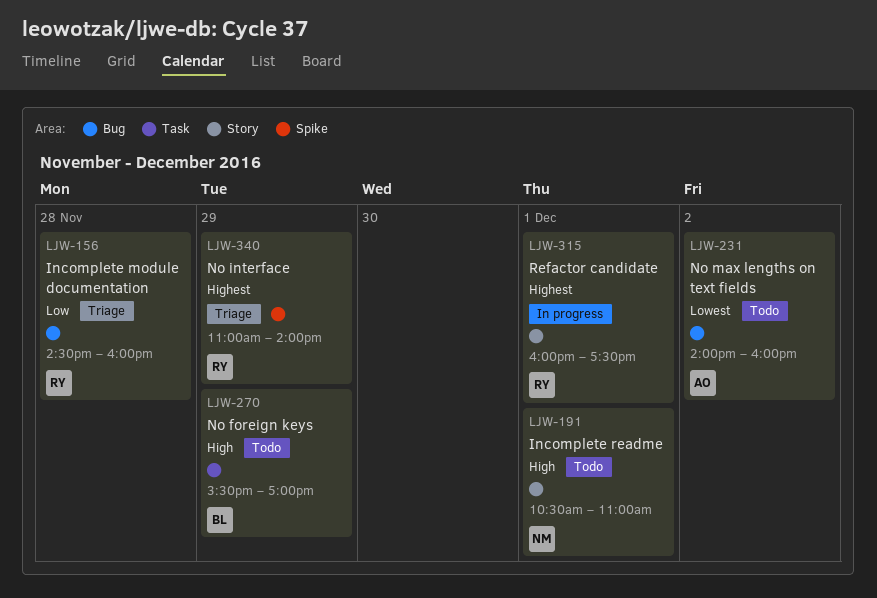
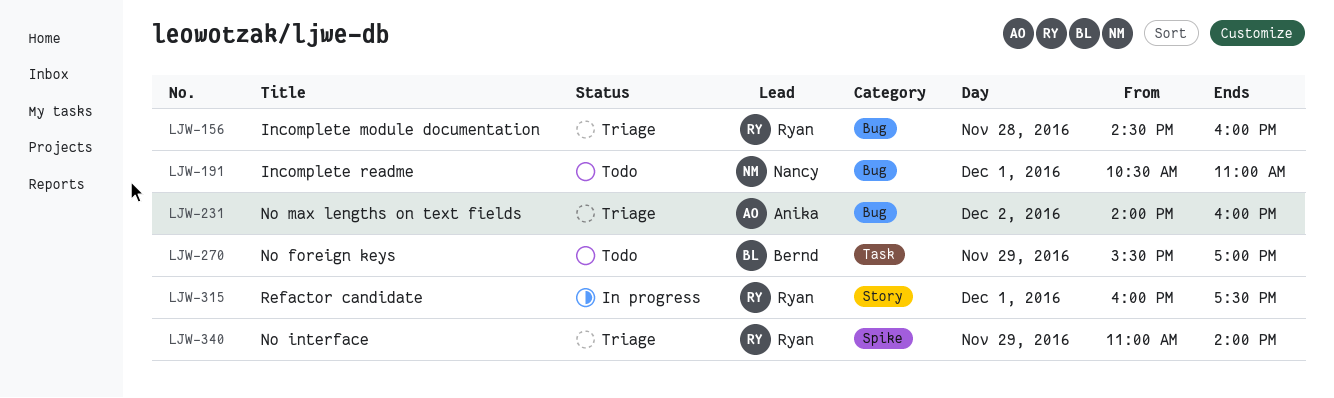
LJW-191, label: Story -> Bug
LJW-231, status: Todo -> Triage

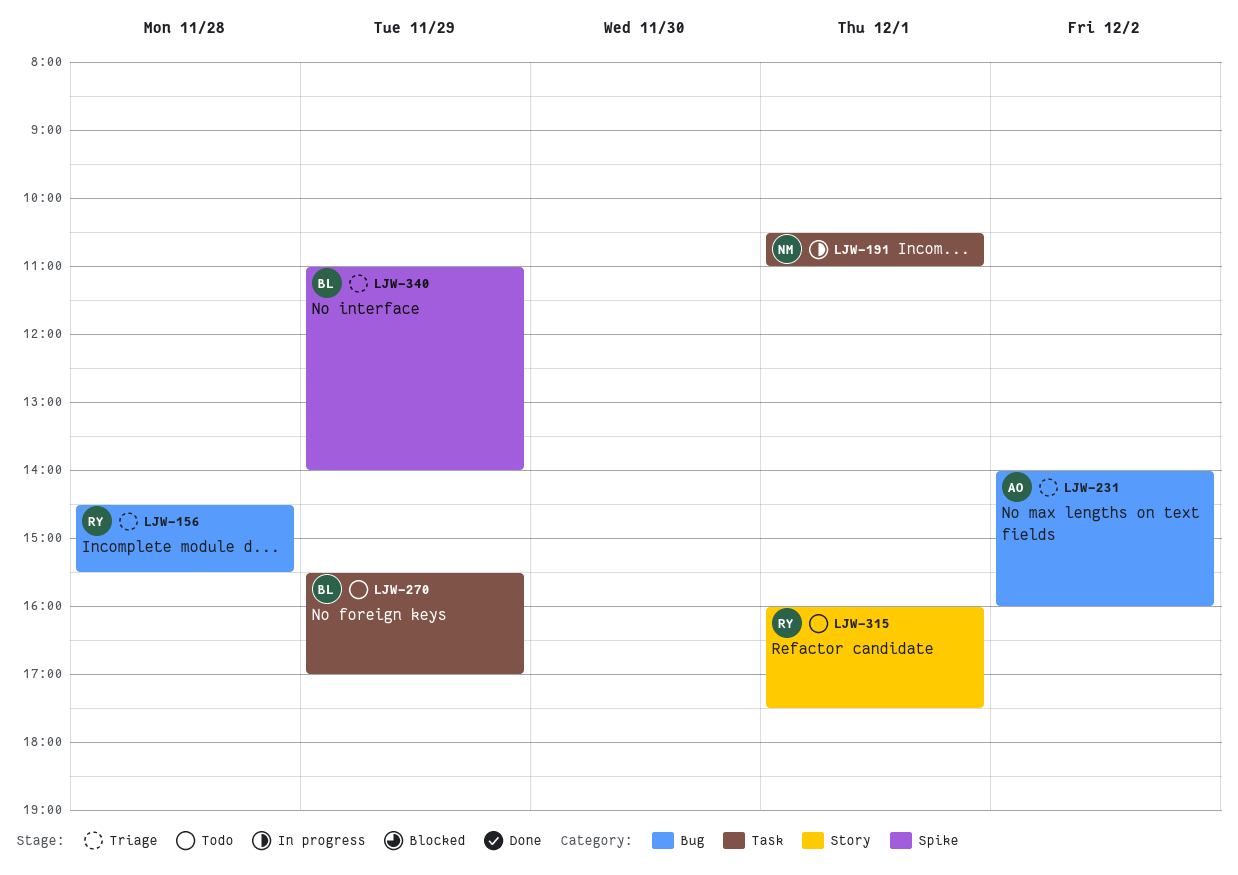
LJW-156, ends: 16:00 -> 15:30
LJW-191, status: Todo -> In progress
LJW-191, label: Bug -> Task
LJW-315, status: In progress -> Todo
LJW-340, owner: Ryan -> Bernd

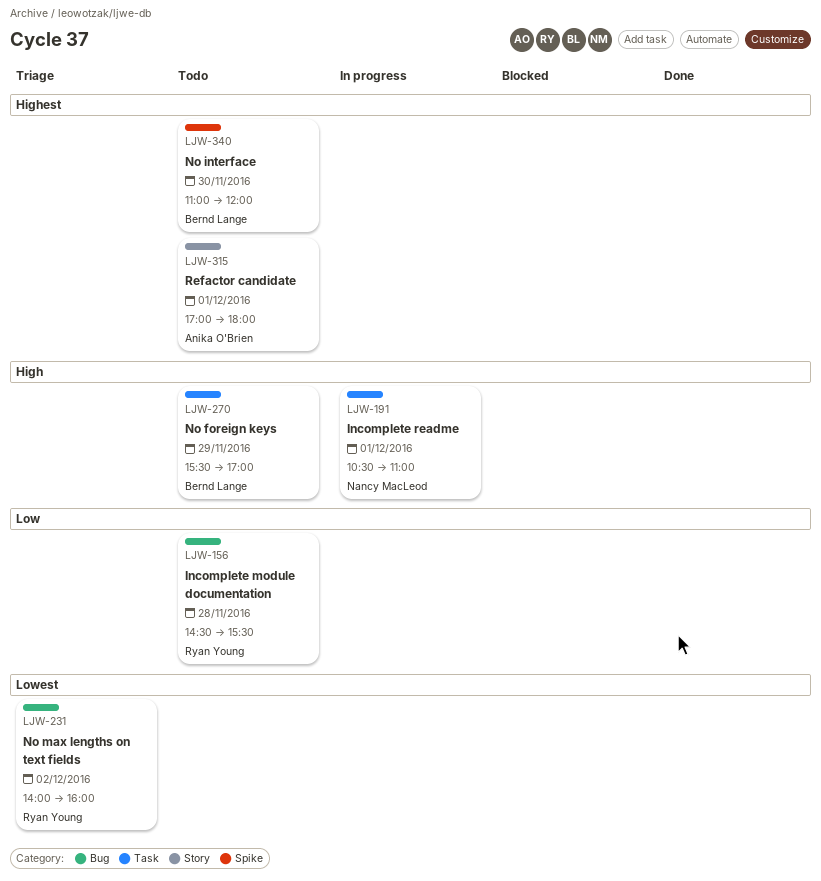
LJW-156, status: Triage -> Todo
LJW-231, owner: Anika O'Brien -> Ryan Young
LJW-315, owner: Ryan Young -> Anika O'Brien
LJW-315, begins: 16:00 -> 17:00
LJW-315, ends: 17:30 -> 18:00
LJW-340, status: Triage -> Todo
LJW-340, day: Nov 29 -> Nov 30
LJW-340, ends: 14:00 -> 12:00

